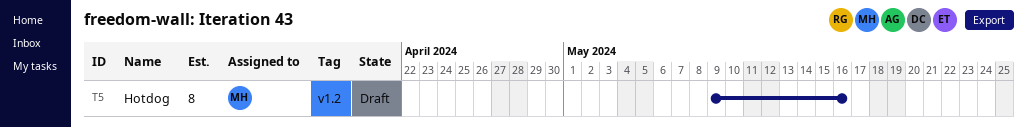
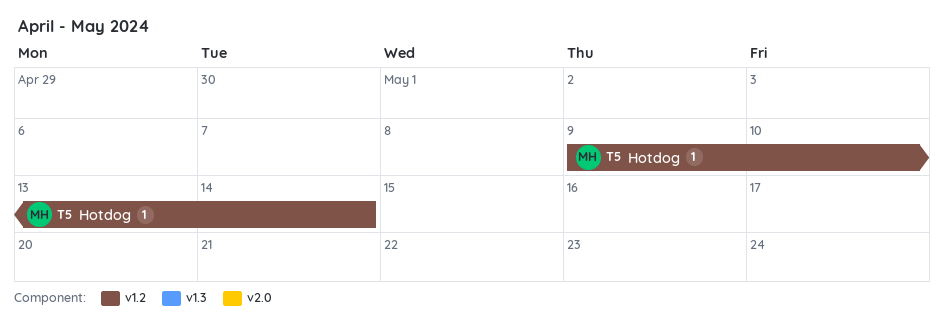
T5, estimate: 8 -> 1
T5, due: May 16 -> May 14

